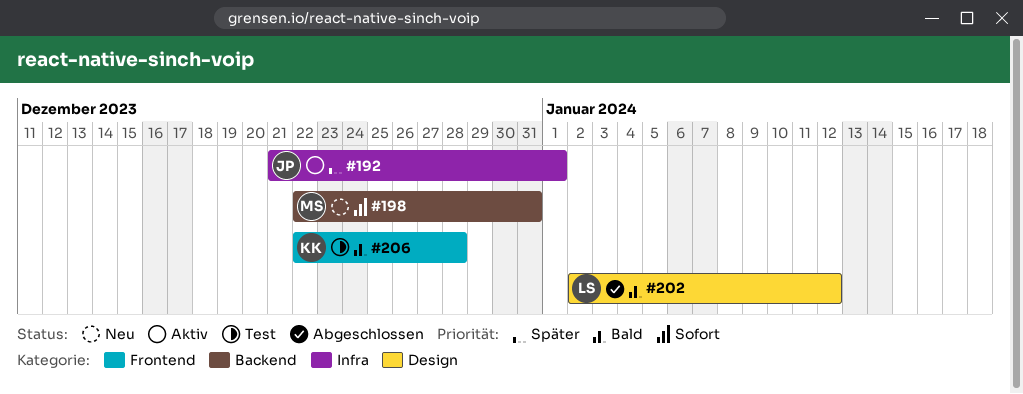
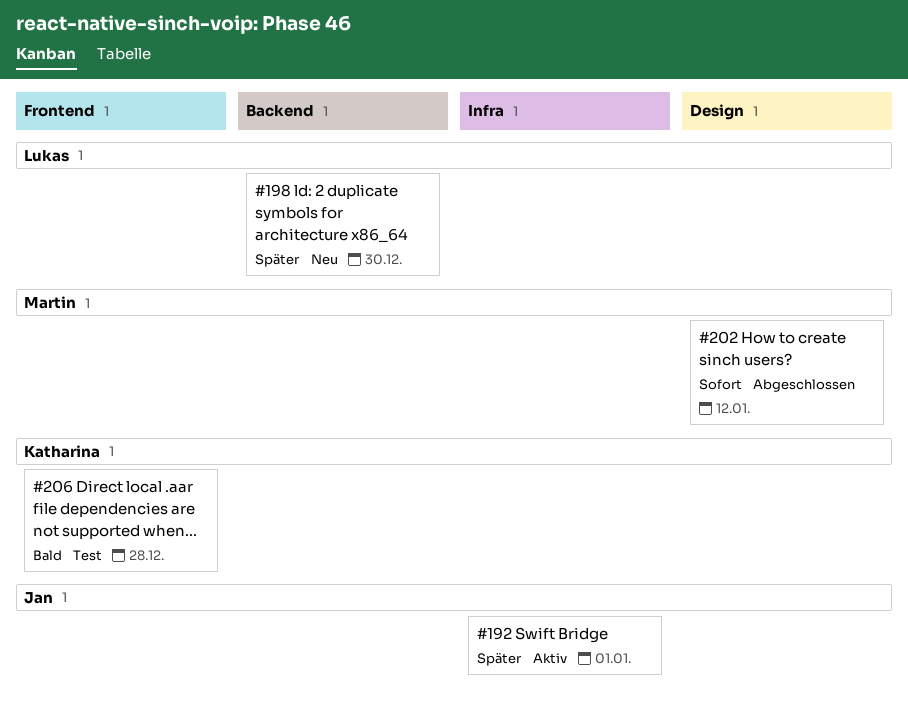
#198, owner: Martin -> Lukas
#198, priority: Sofort -> Später
#198, due: Dec 31 -> Dec 30
#202, owner: Lukas -> Martin
#202, priority: Bald -> Sofort

